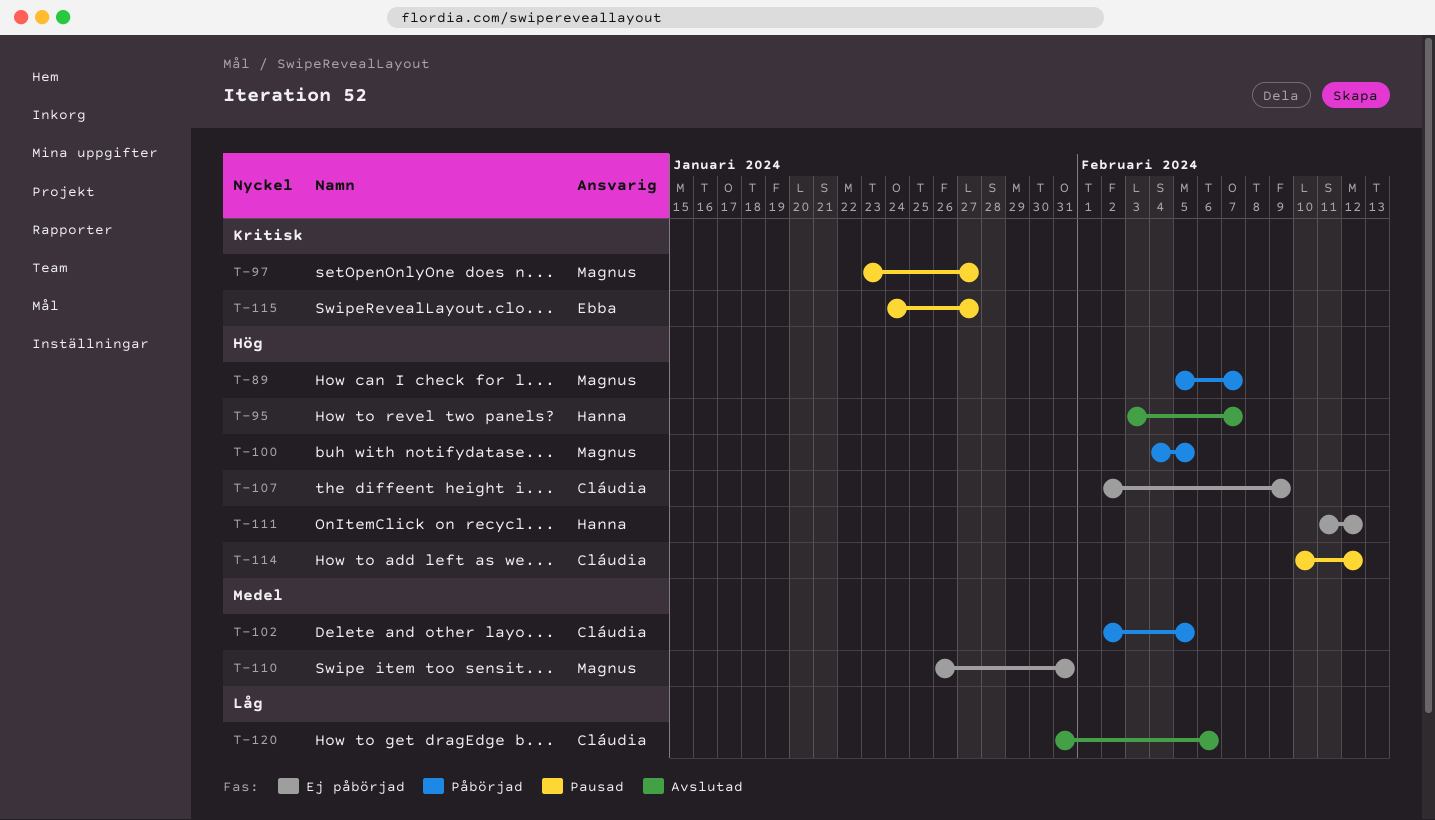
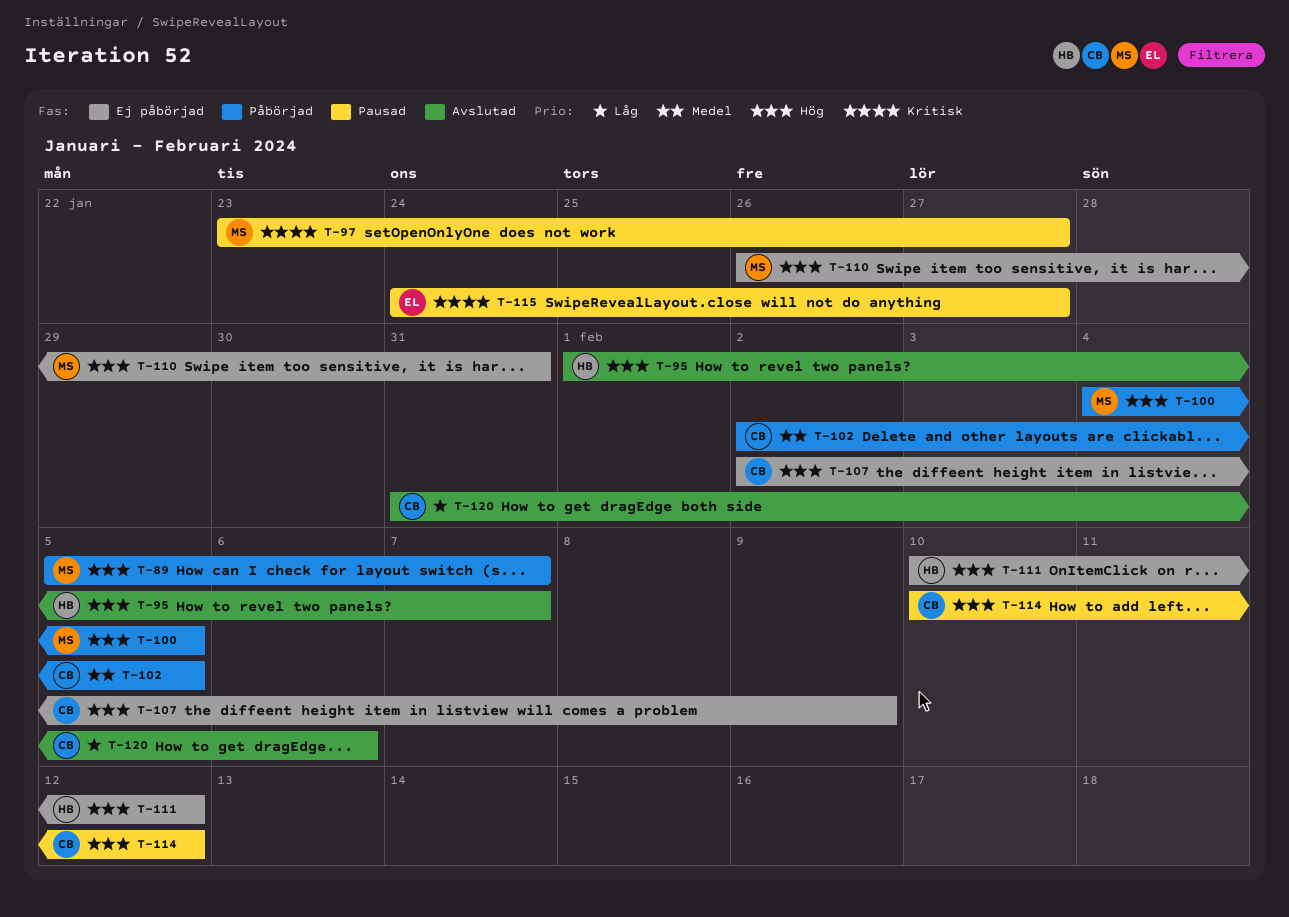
T-95, start: Feb 3 -> Feb 1
T-110, priority: Medel -> Hög
T-111, start: Feb 11 -> Feb 10

